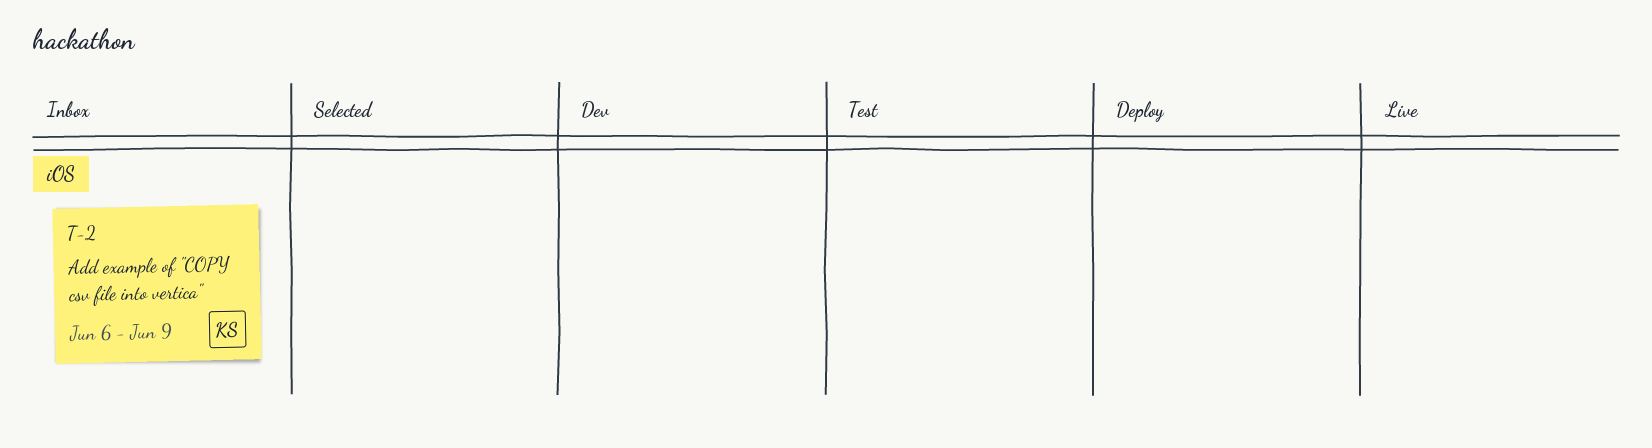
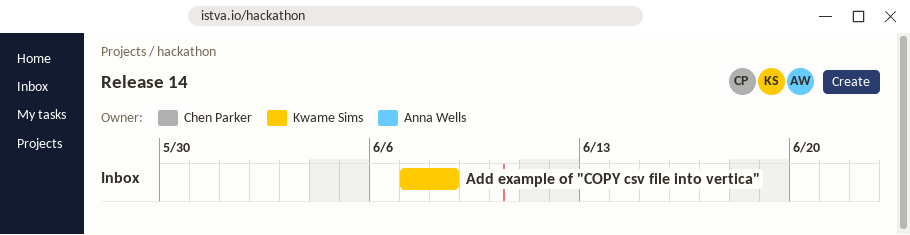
Add example of "COPY csv file into vertica", start: Jun 6 -> Jun 7
Add example of "COPY csv file into vertica", due: Jun 9 -> Jun 8

